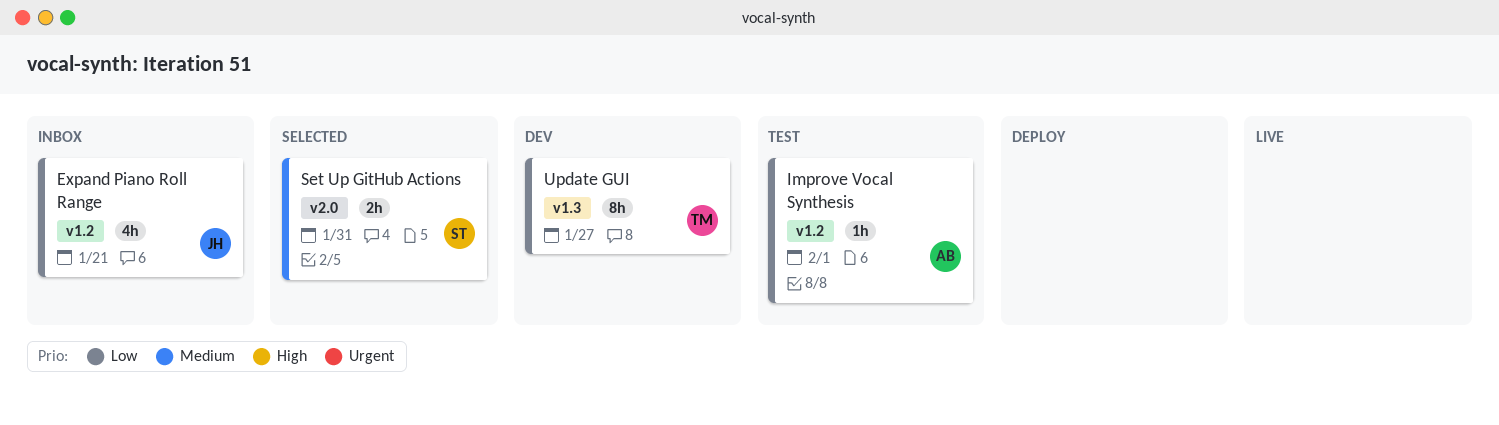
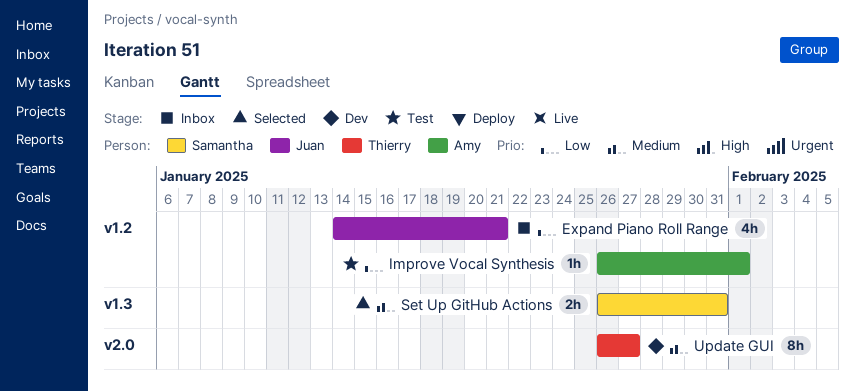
Set Up GitHub Actions, label: v2.0 -> v1.3
Update GUI, priority: Low -> Medium
Update GUI, label: v1.3 -> v2.0

